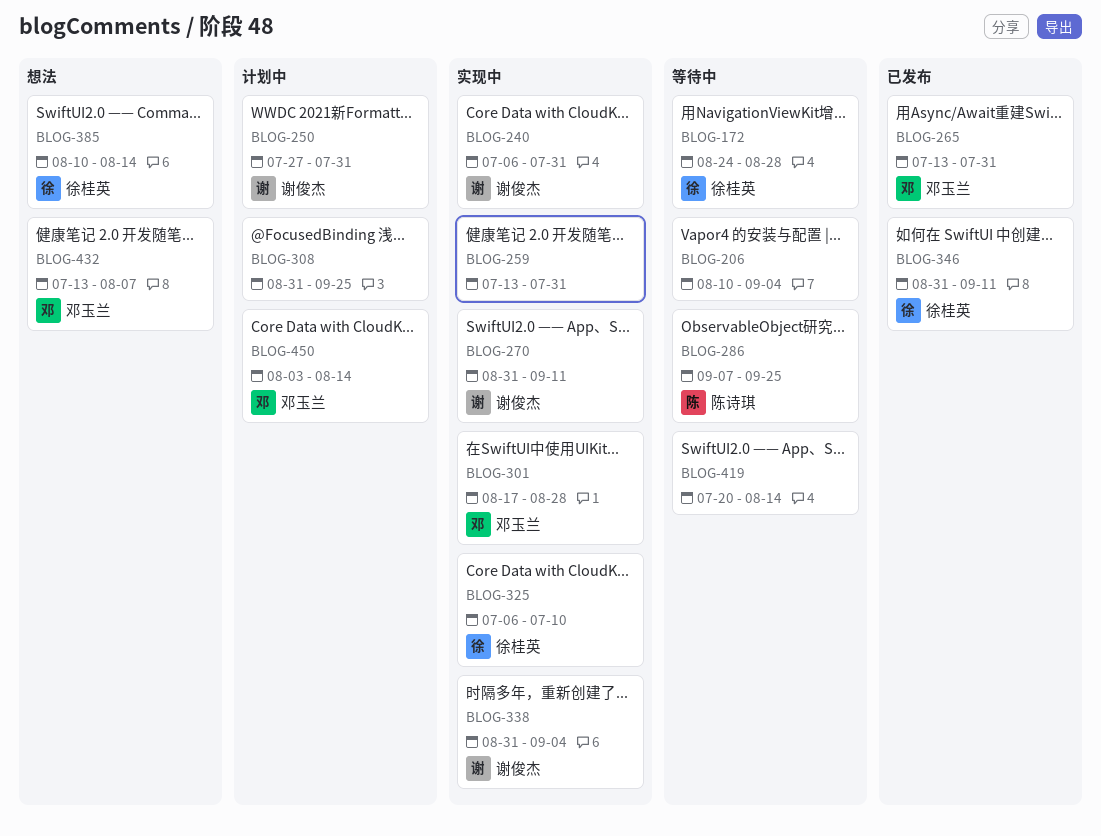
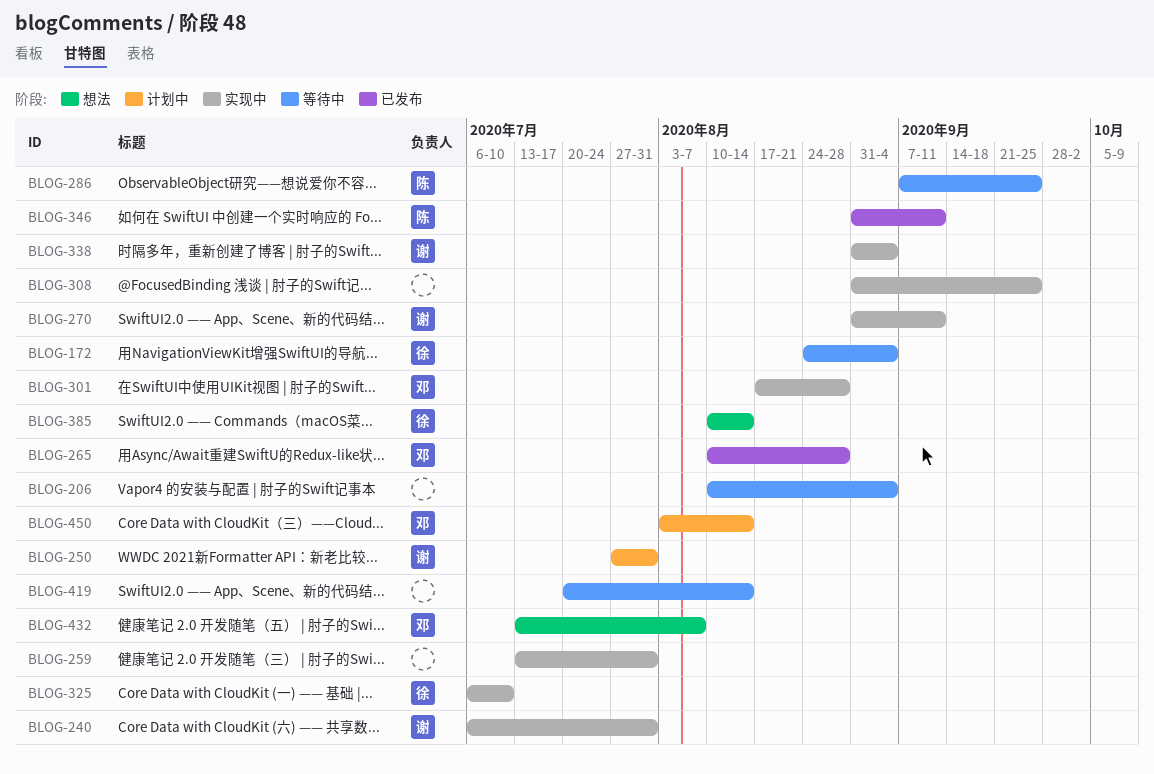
BLOG-172, due: Aug 28 -> Sep 4
BLOG-265, start: Jul 13 -> Aug 10
BLOG-265, due: Jul 31 -> Aug 28
BLOG-308, status: 计划中 -> 实现中
BLOG-346, owner: 徐桂英 -> 陈诗琪

